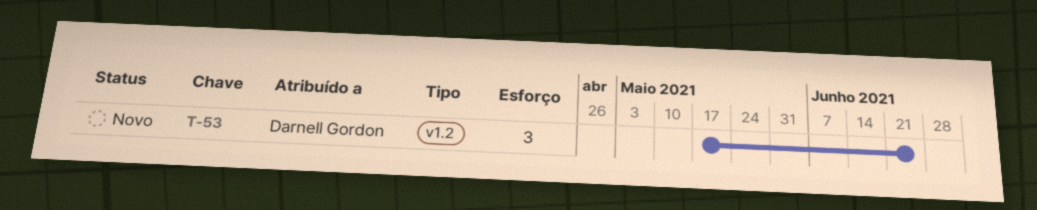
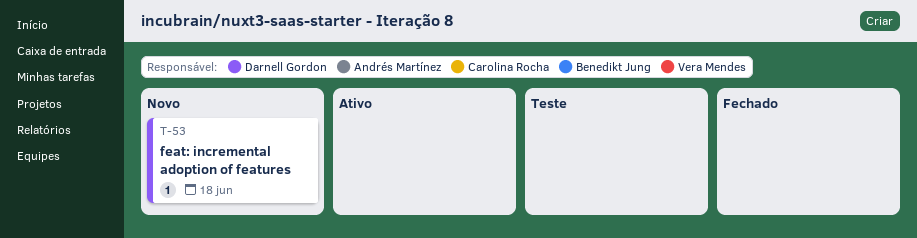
T-53, estimate: 3 -> 1
T-53, due: Jun 25 -> Jun 18

